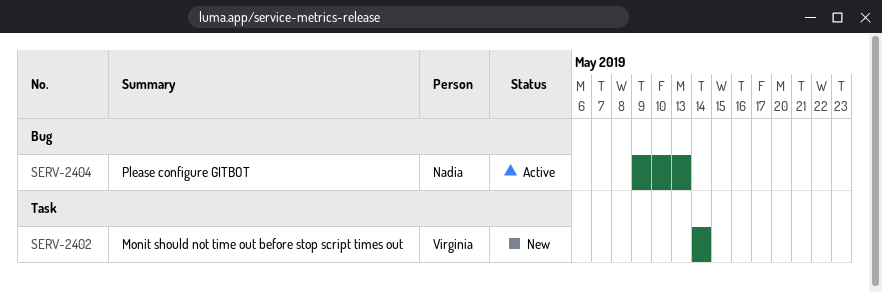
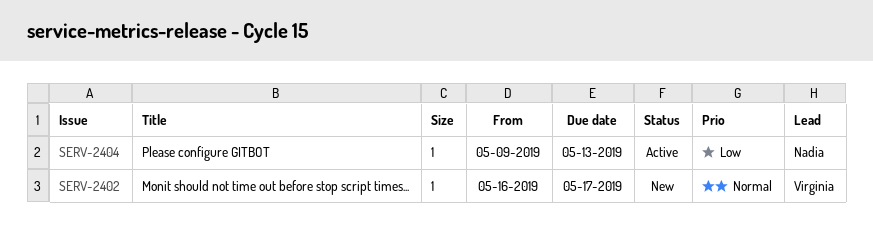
SERV-2402, start: May 14 -> May 16
SERV-2402, due: May 14 -> May 17

